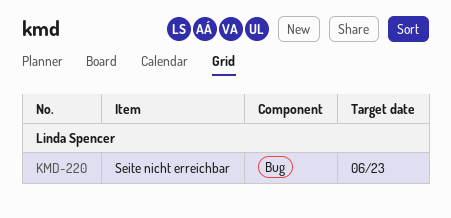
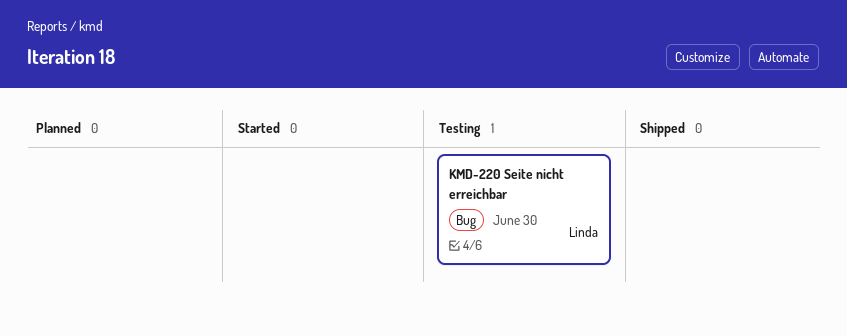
KMD-220, due: Jun 23 -> Jun 30

